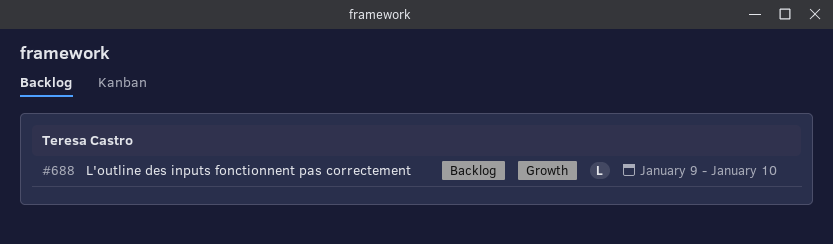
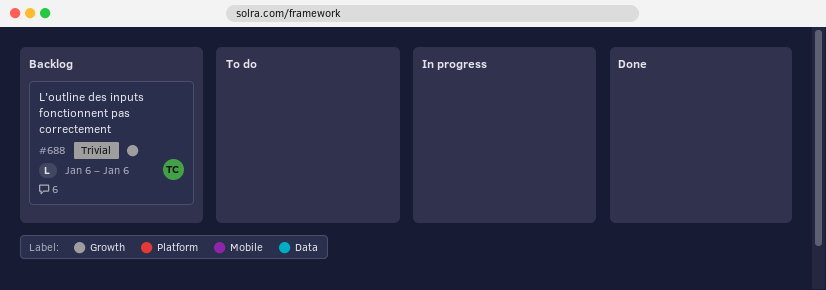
#688, start: Jan 9 -> Jan 6
#688, due: Jan 10 -> Jan 6

